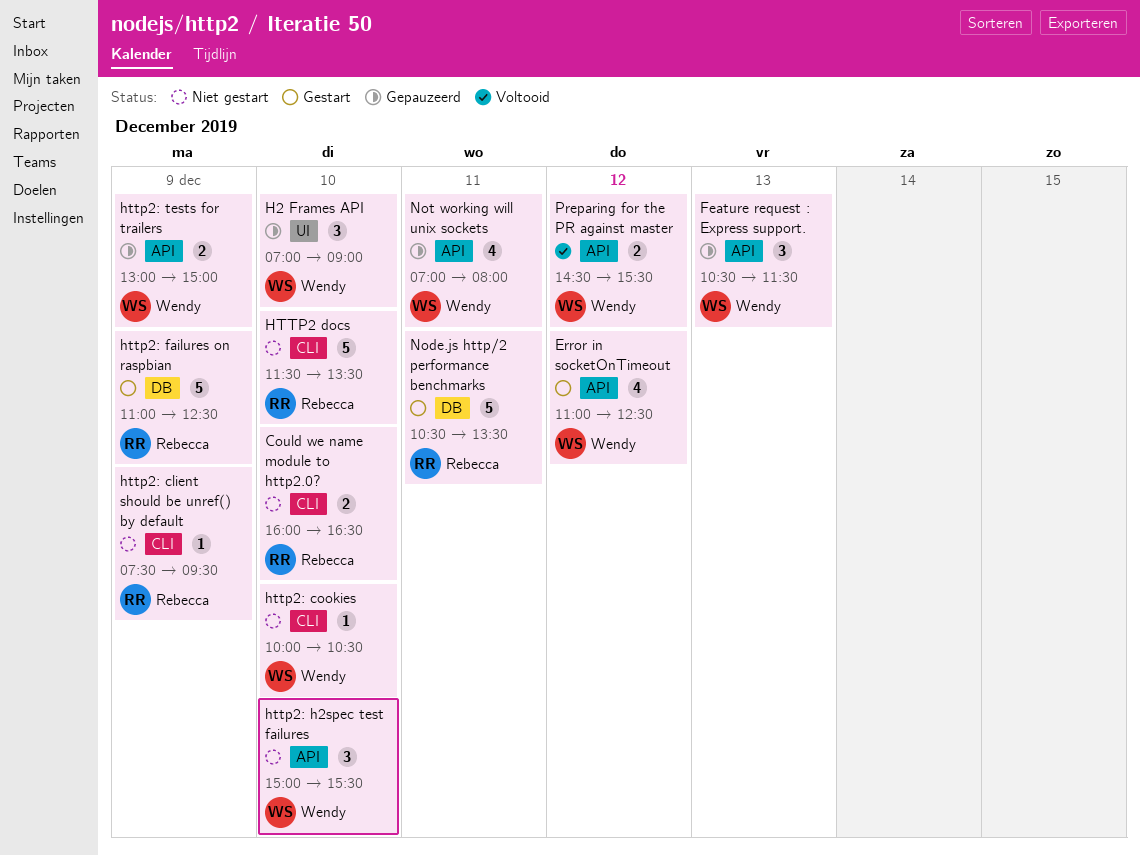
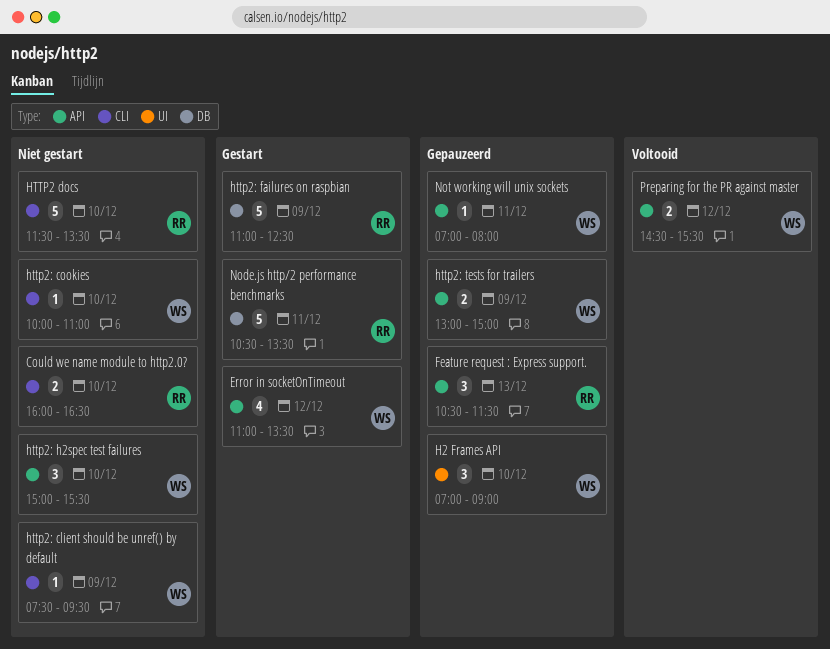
Error in socketOnTimeout, ends: 12:30 -> 13:30
Feature request : Express support., owner: Wendy -> Rebecca
http2: client should be unref() by default, owner: Rebecca -> Wendy
http2: cookies, ends: 10:30 -> 11:00
Not working will unix sockets, estimate: 4 -> 1

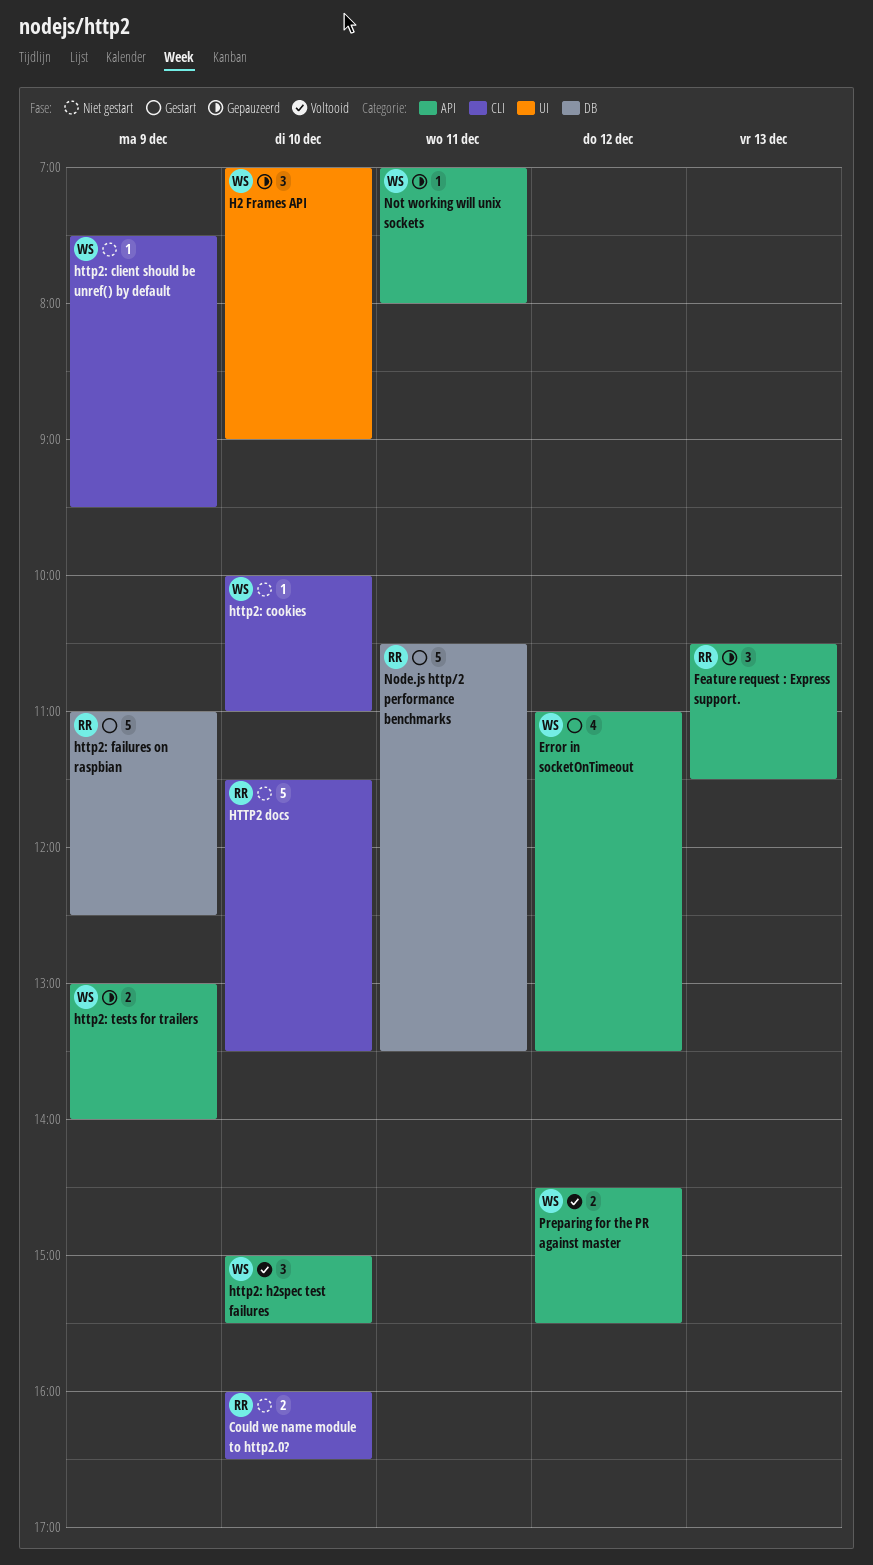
http2: h2spec test failures, status: Niet gestart -> Voltooid
http2: tests for trailers, ends: 15:00 -> 14:00

